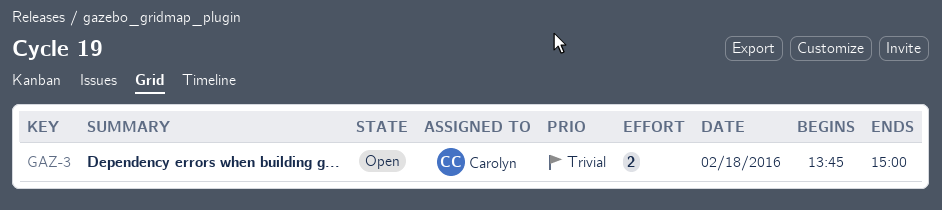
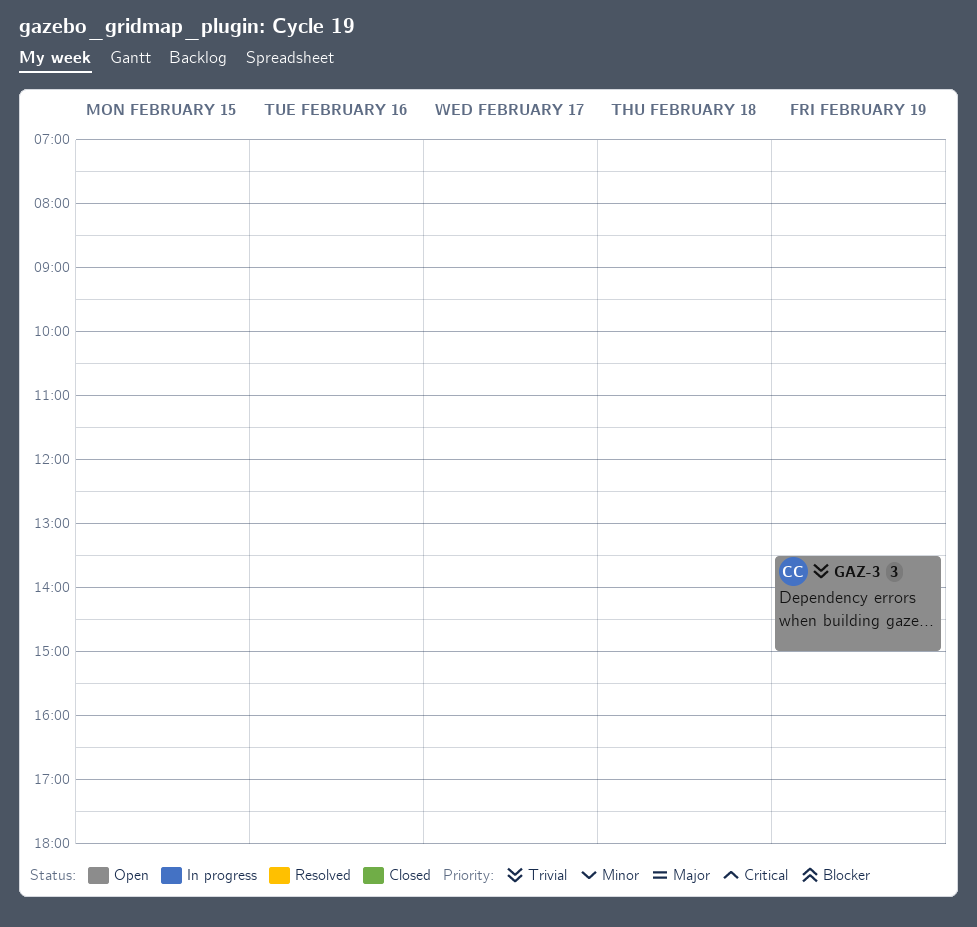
GAZ-3, estimate: 2 -> 3
GAZ-3, day: Feb 18 -> Feb 19
GAZ-3, begins: 13:45 -> 13:30

